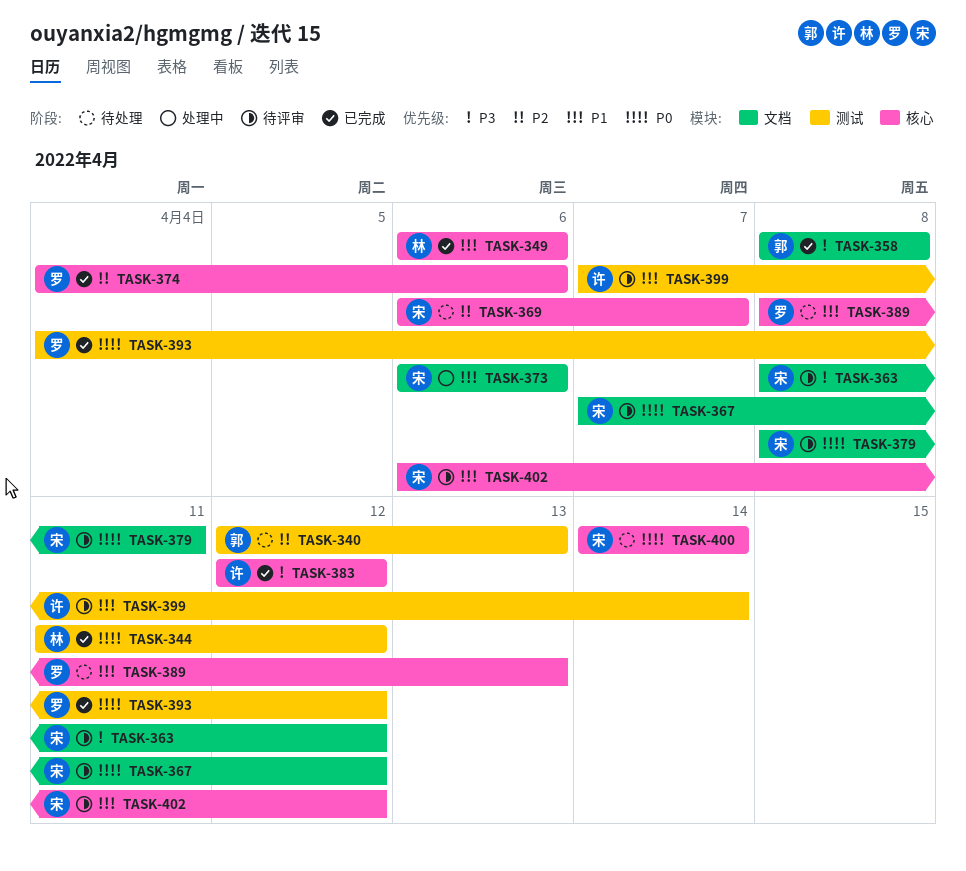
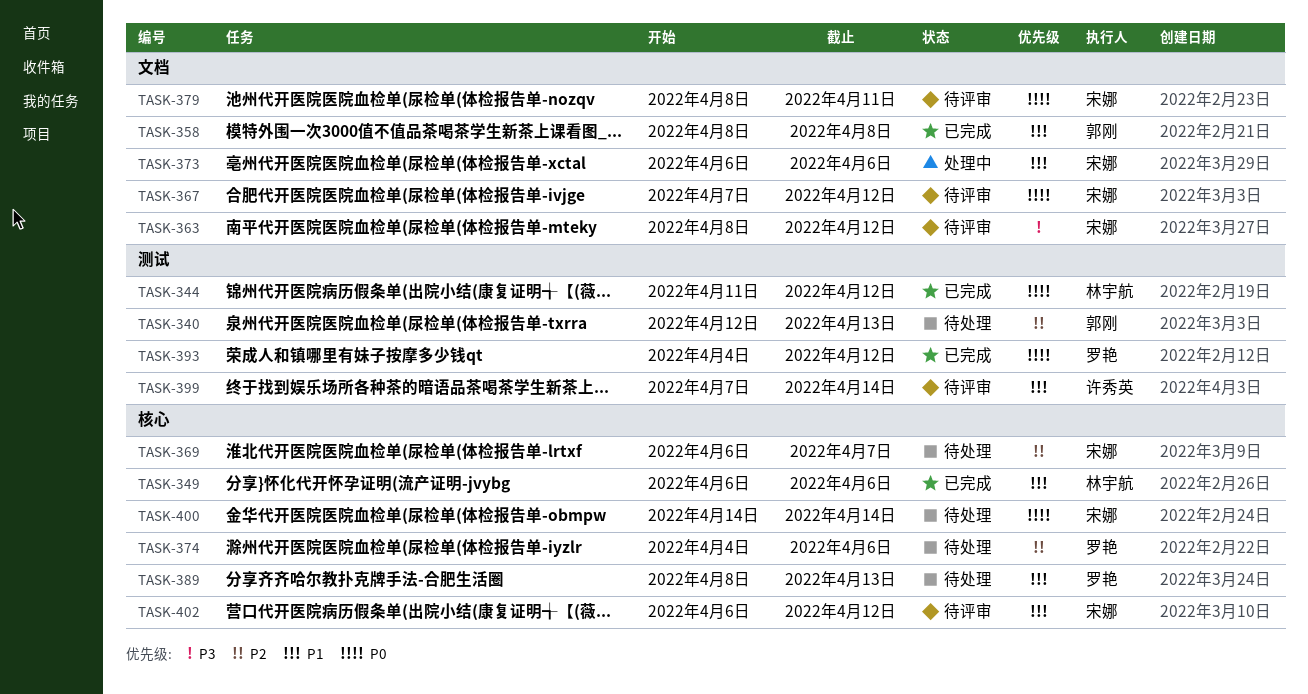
TASK-358, priority: P3 -> P1
TASK-374, status: 已完成 -> 待处理
TASK-383: present -> none

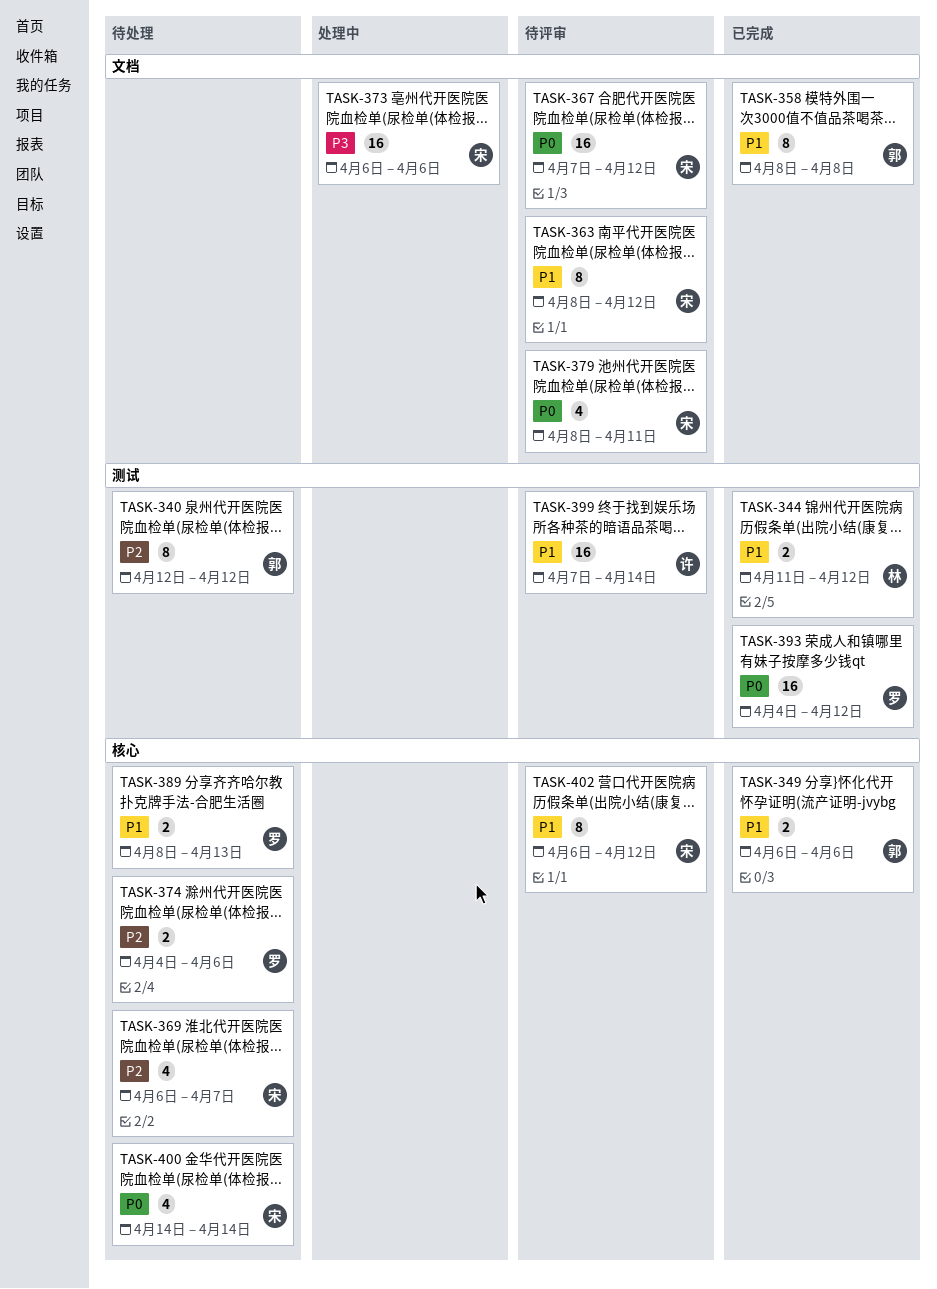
TASK-340, due: Apr 13 -> Apr 12
TASK-344, priority: P0 -> P1
TASK-349, owner: 林宇航 -> 郭刚
TASK-363, priority: P3 -> P1
TASK-373, priority: P1 -> P3

